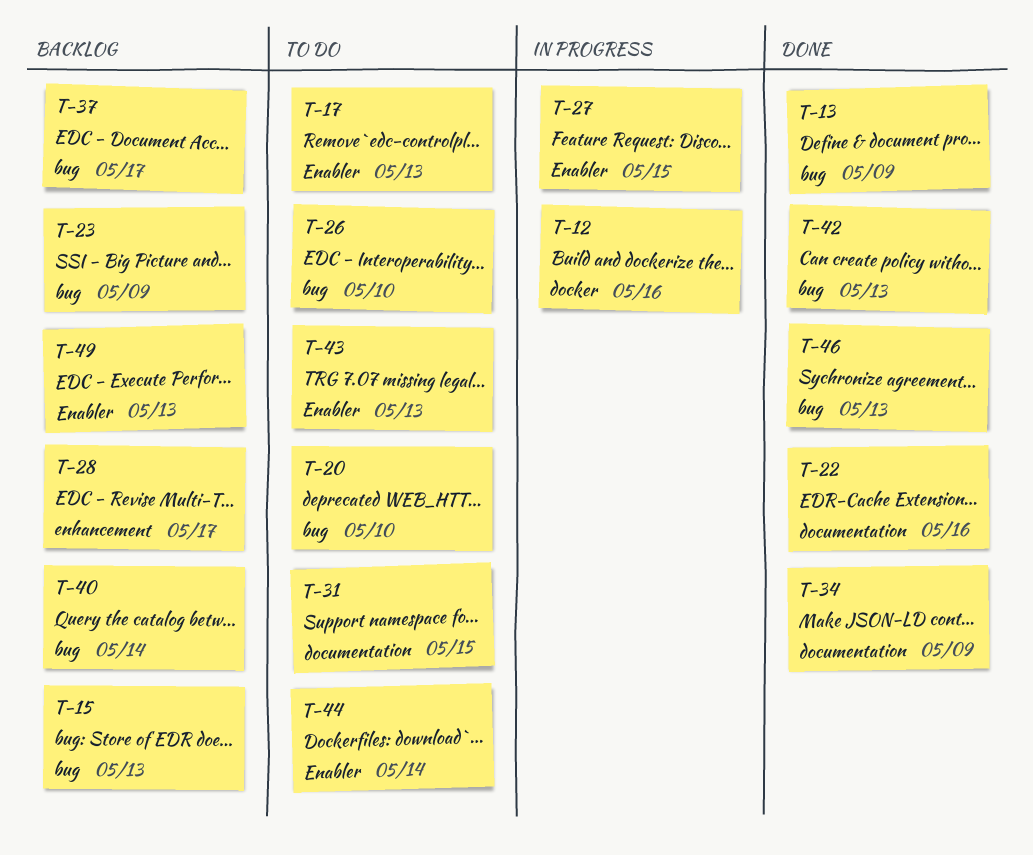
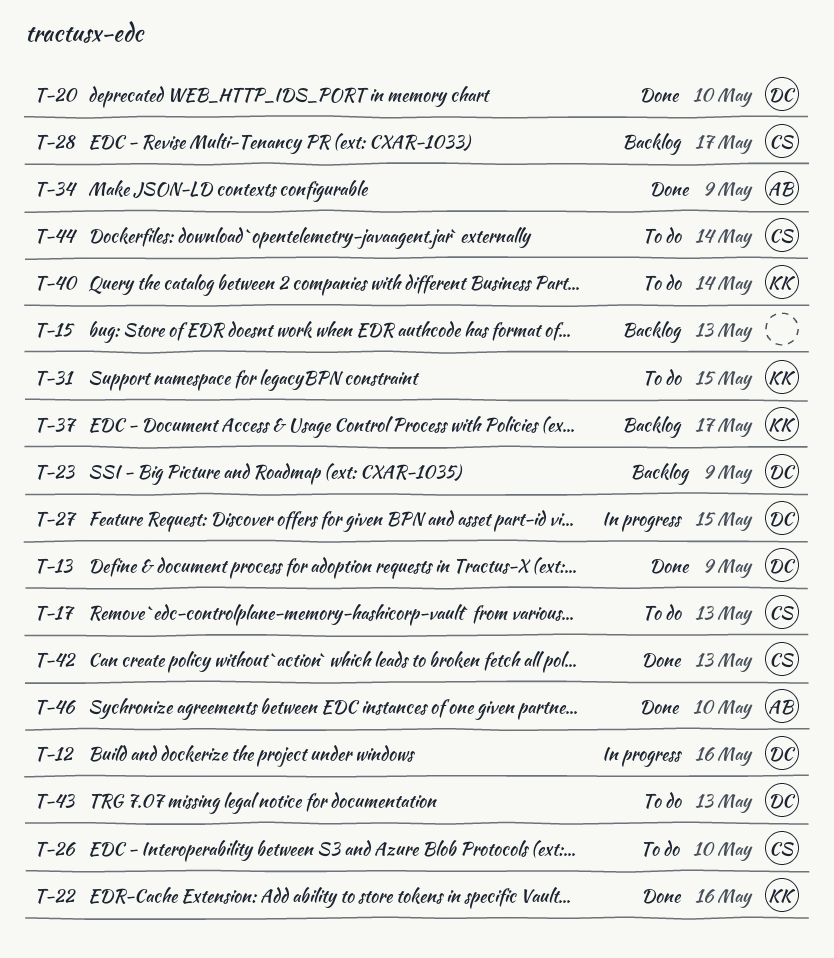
T-20, status: To do -> Done
T-40, status: Backlog -> To do
T-46, due: May 13 -> May 10
T-49: present -> none

